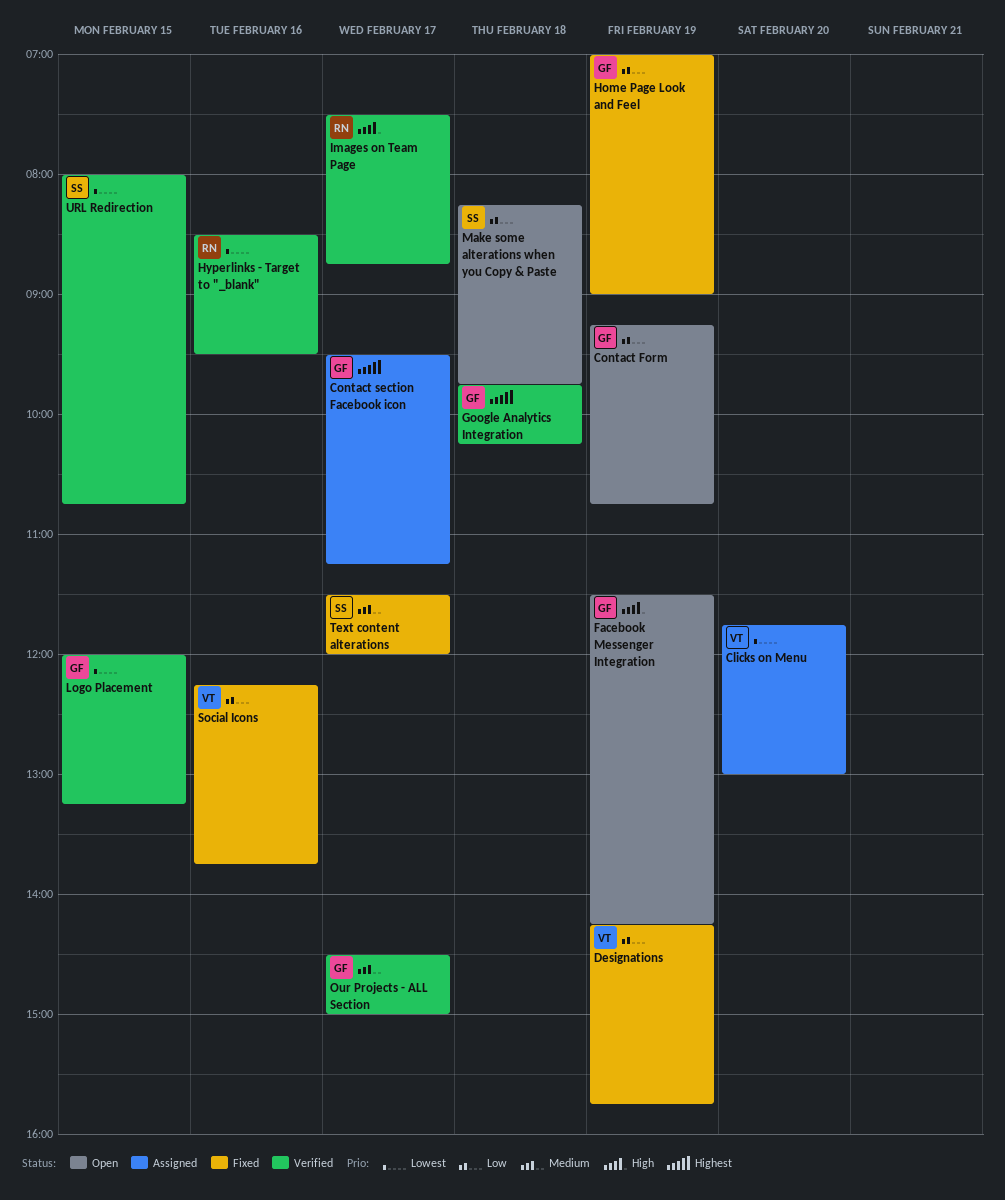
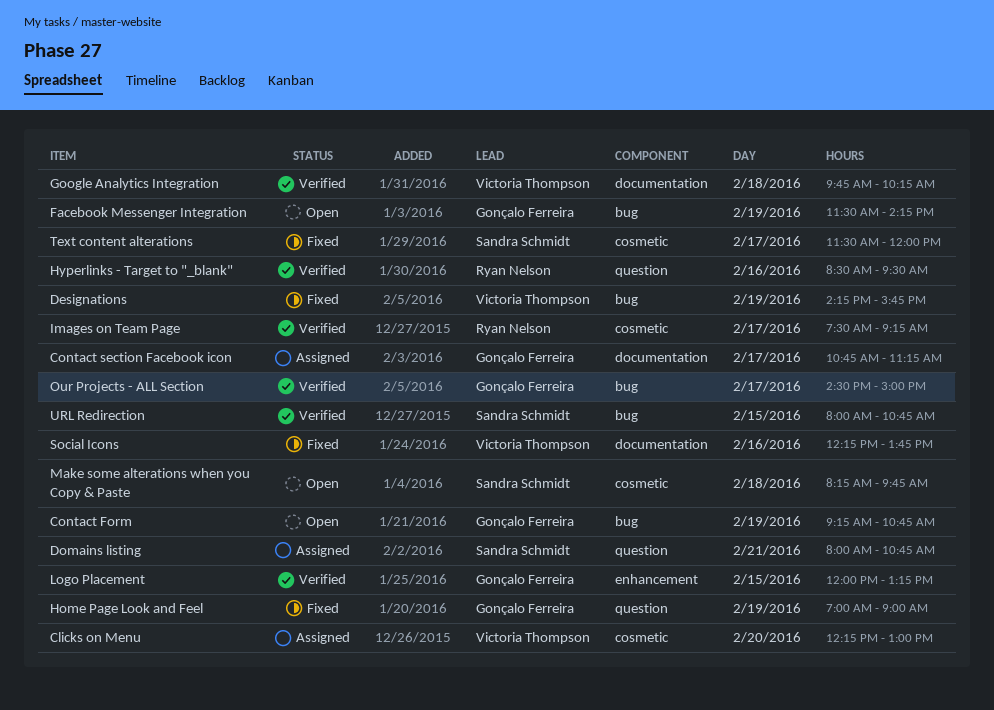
Clicks on Menu, begins: 11:45 -> 12:15
Contact section Facebook icon, begins: 09:30 -> 10:45
Domains listing: none -> present
Google Analytics Integration, owner: Gonçalo Ferreira -> Victoria Thompson
Images on Team Page, ends: 08:45 -> 09:15

